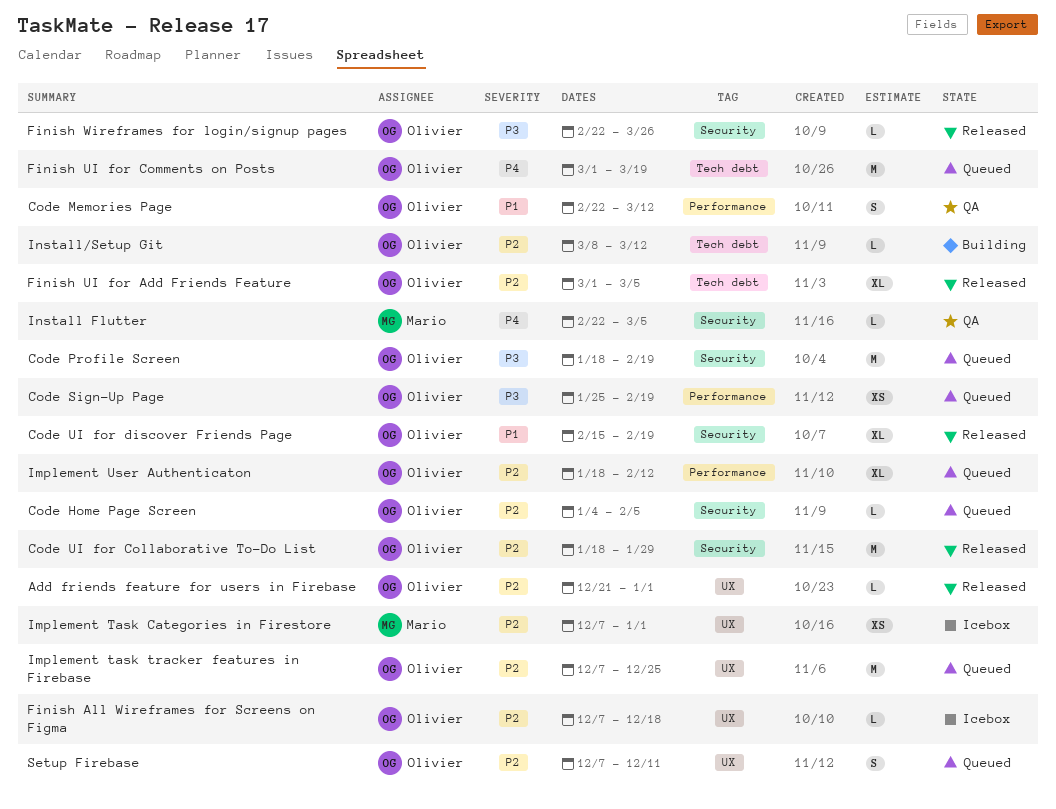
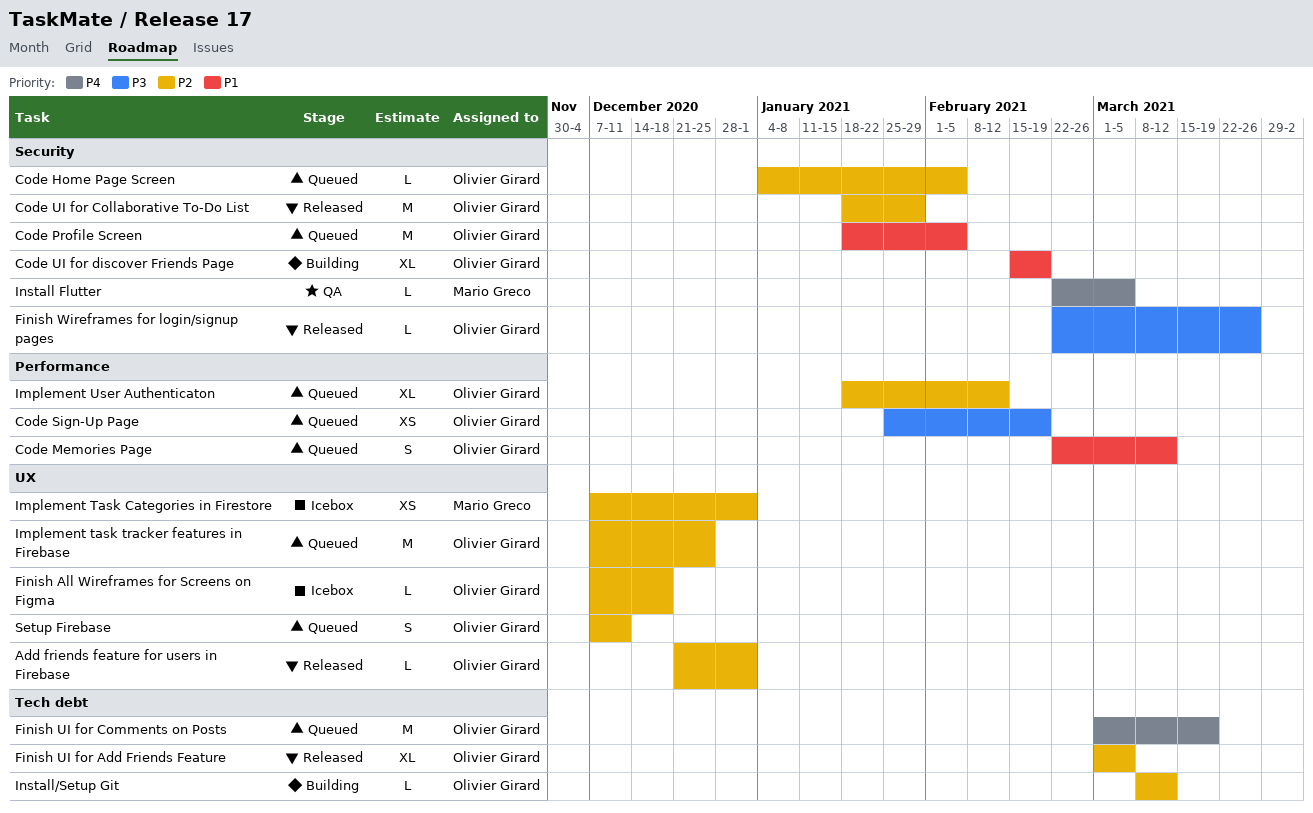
Code Memories Page, status: QA -> Queued
Code Profile Screen, priority: P3 -> P1
Code Profile Screen, due: Feb 19 -> Feb 5
Code UI for discover Friends Page, status: Released -> Building

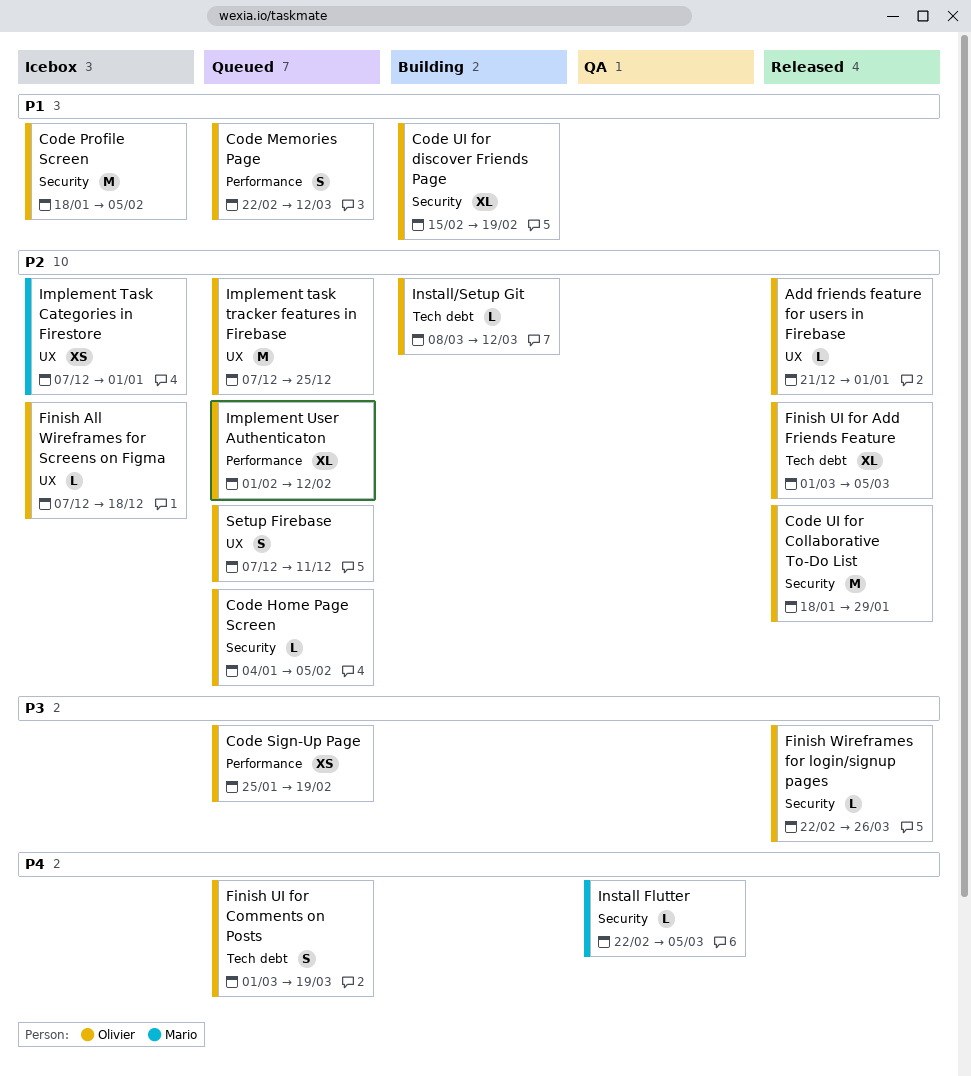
Code Profile Screen, status: Queued -> Icebox
Finish UI for Comments on Posts, estimate: M -> S
Implement User Authenticaton, start: Jan 18 -> Feb 1

